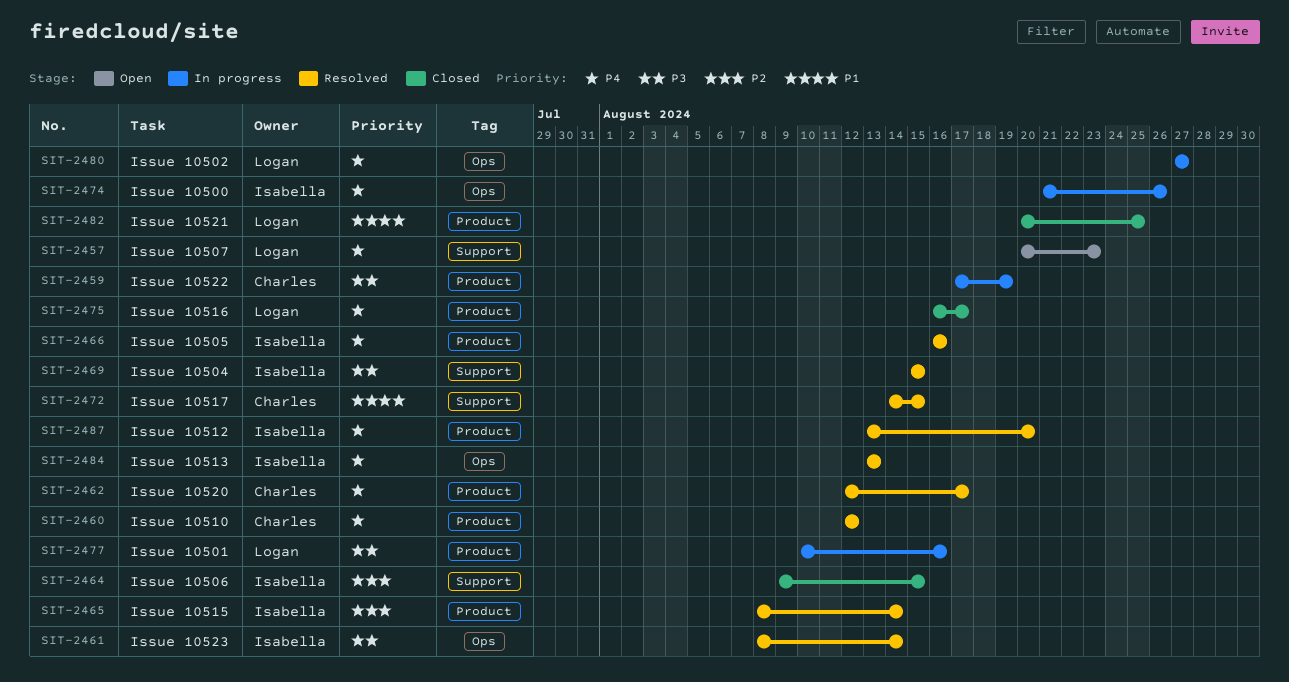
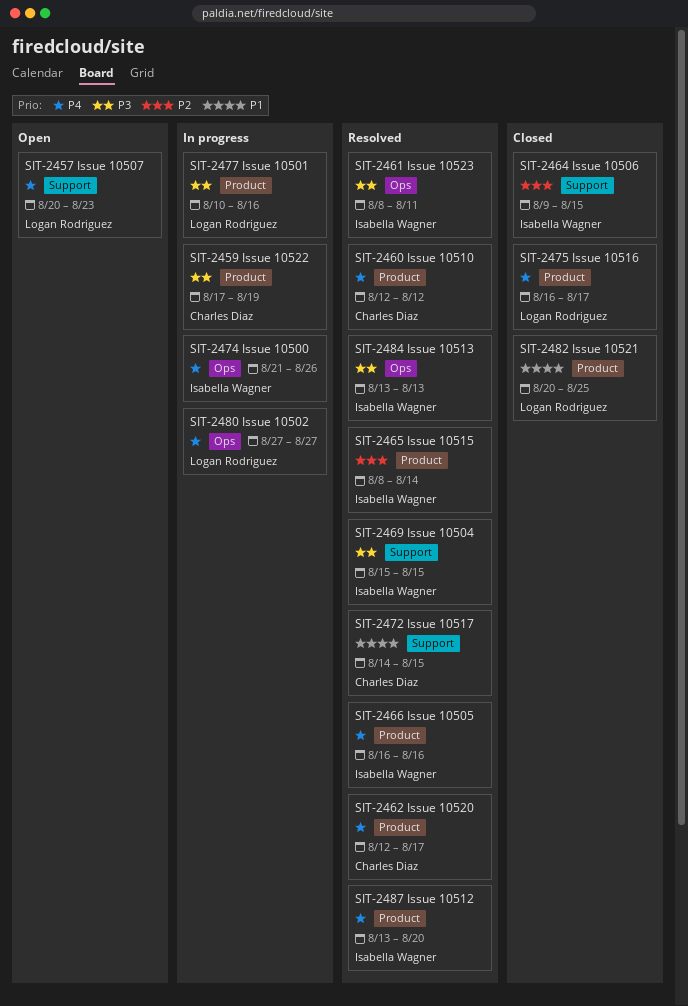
SIT-2461, due: Aug 14 -> Aug 11
SIT-2484, priority: P4 -> P3

